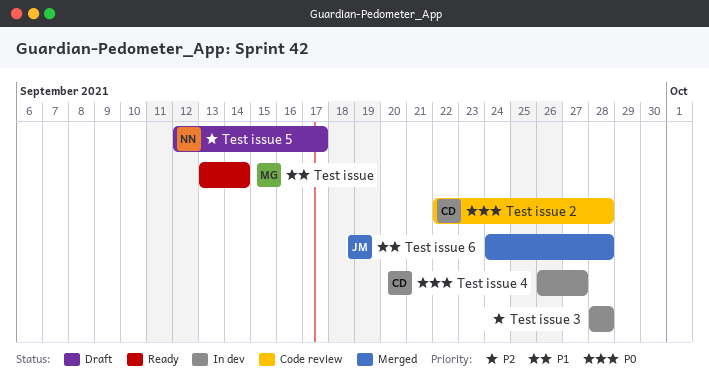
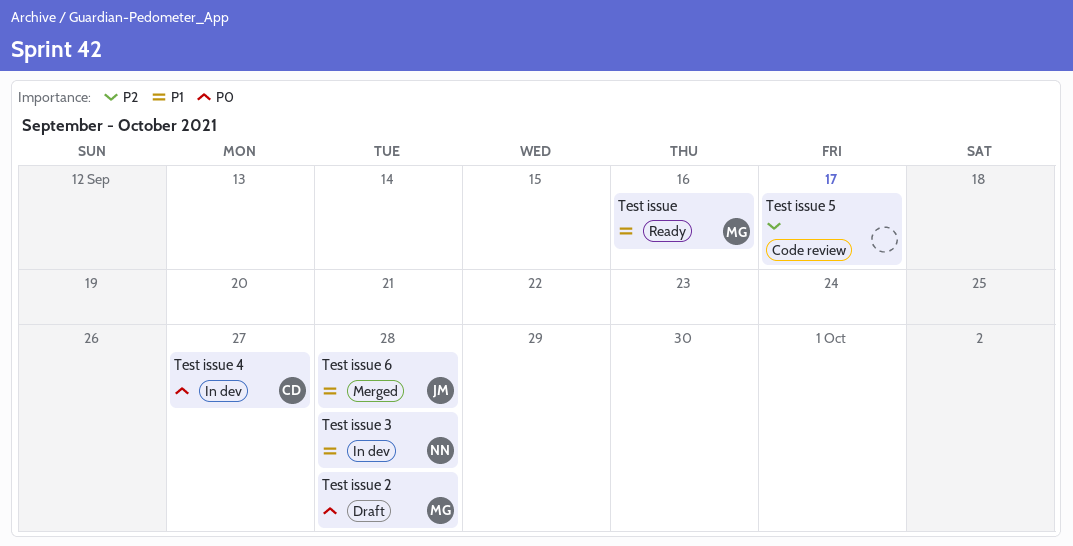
Test issue, due: Sep 14 -> Sep 16
Test issue 2, status: Code review -> Draft
Test issue 2, owner: CD -> MG
Test issue 3, owner: none -> NN
Test issue 3, priority: P2 -> P1
Test issue 5, status: Draft -> Code review
Test issue 5, owner: NN -> none

